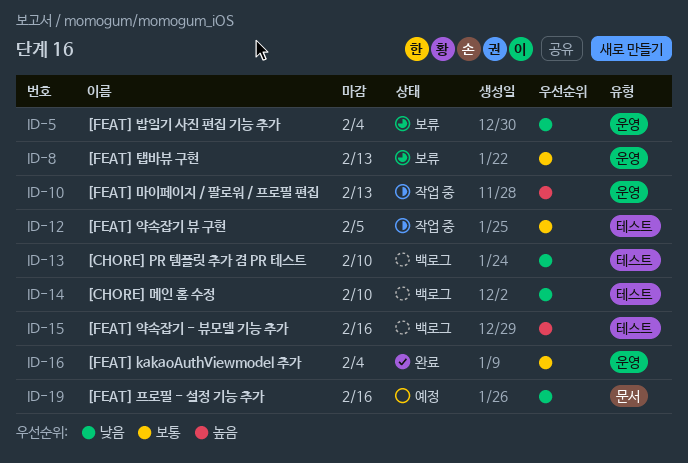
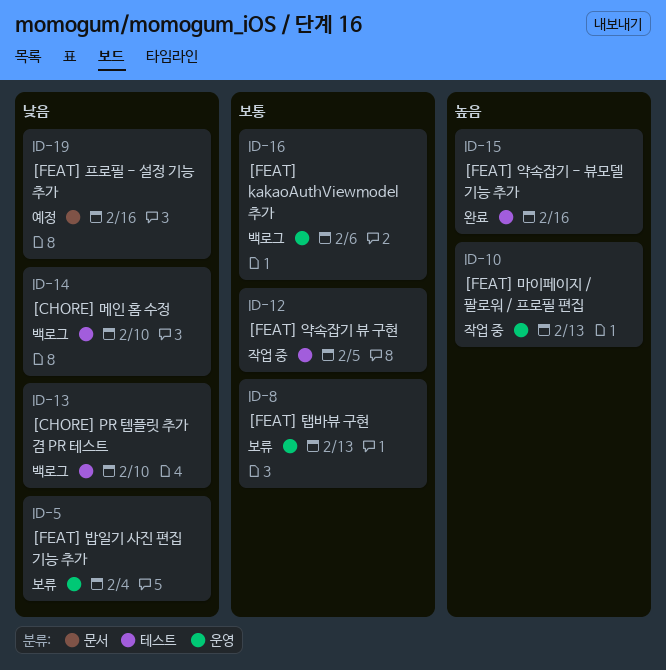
ID-15, status: 백로그 -> 완료
ID-16, status: 완료 -> 백로그
ID-16, due: Feb 4 -> Feb 6

